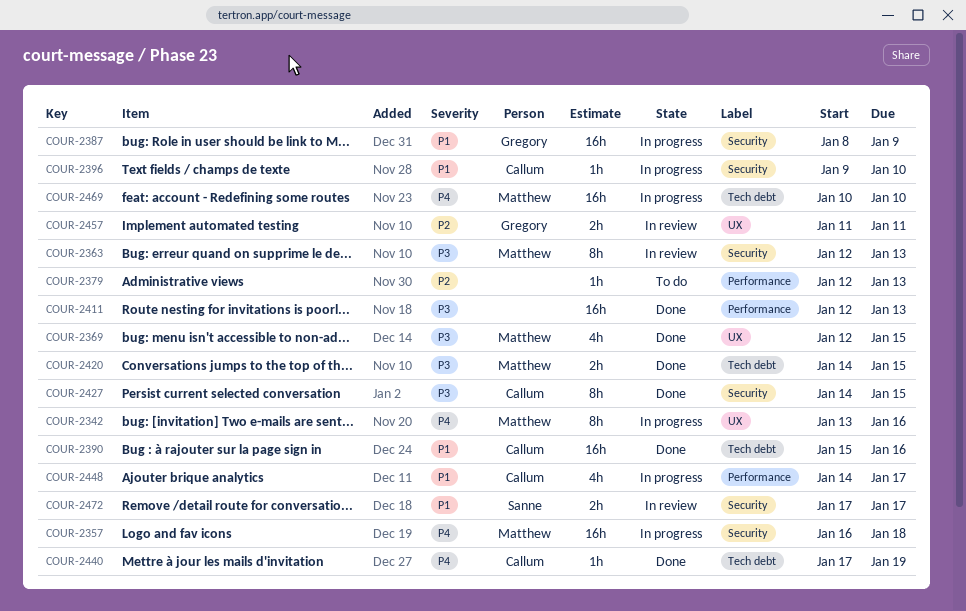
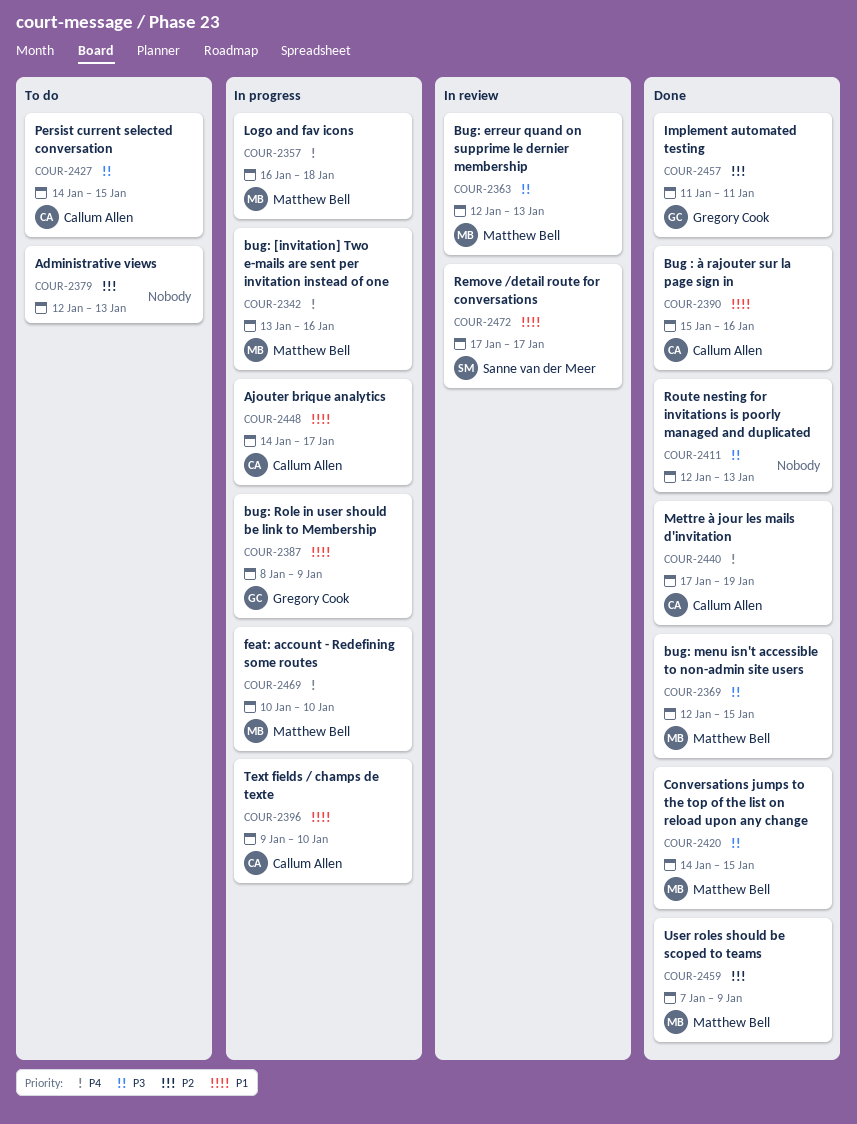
COUR-2427, status: Done -> To do
COUR-2457, status: In review -> Done
COUR-2459: none -> present

